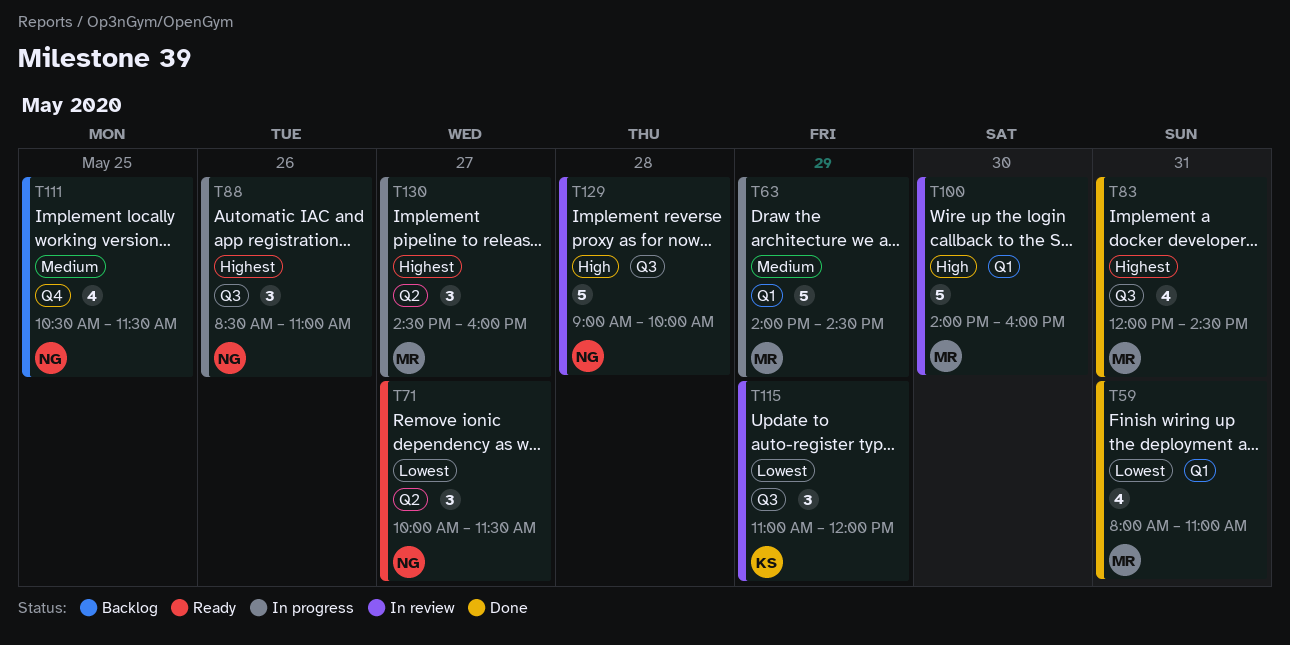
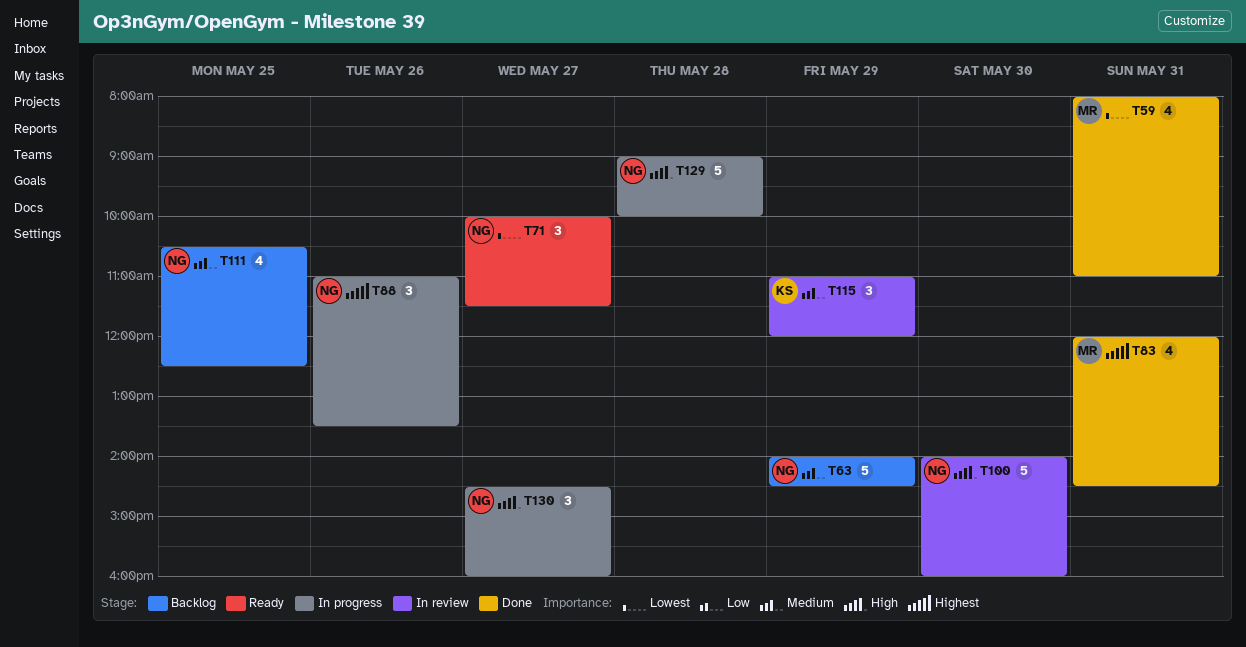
T63, status: In progress -> Backlog
T63, owner: MR -> NG
T88, begins: 08:30 -> 11:00
T88, ends: 11:00 -> 13:30
T100, owner: MR -> NG
T111, ends: 11:30 -> 12:30
T115, priority: Lowest -> Medium
T129, status: In review -> In progress
T130, owner: MR -> NG
T130, priority: Highest -> High

